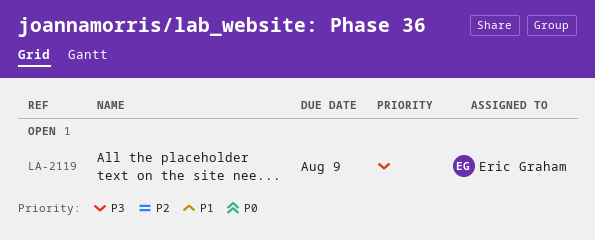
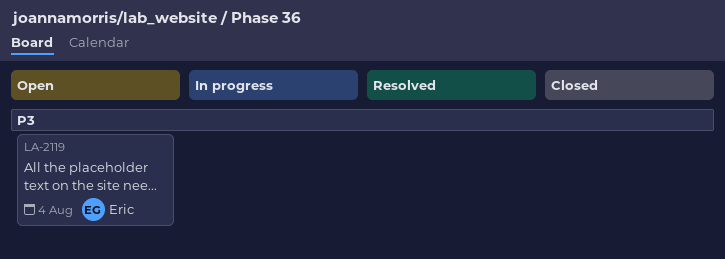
LA-2119, due: Aug 9 -> Aug 4

